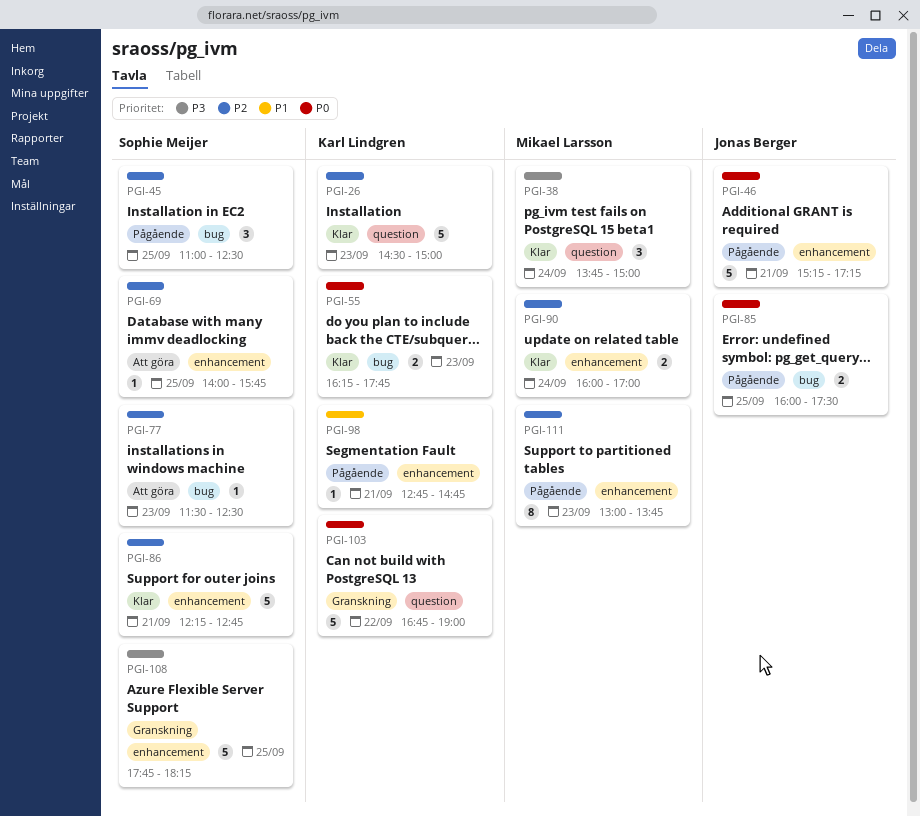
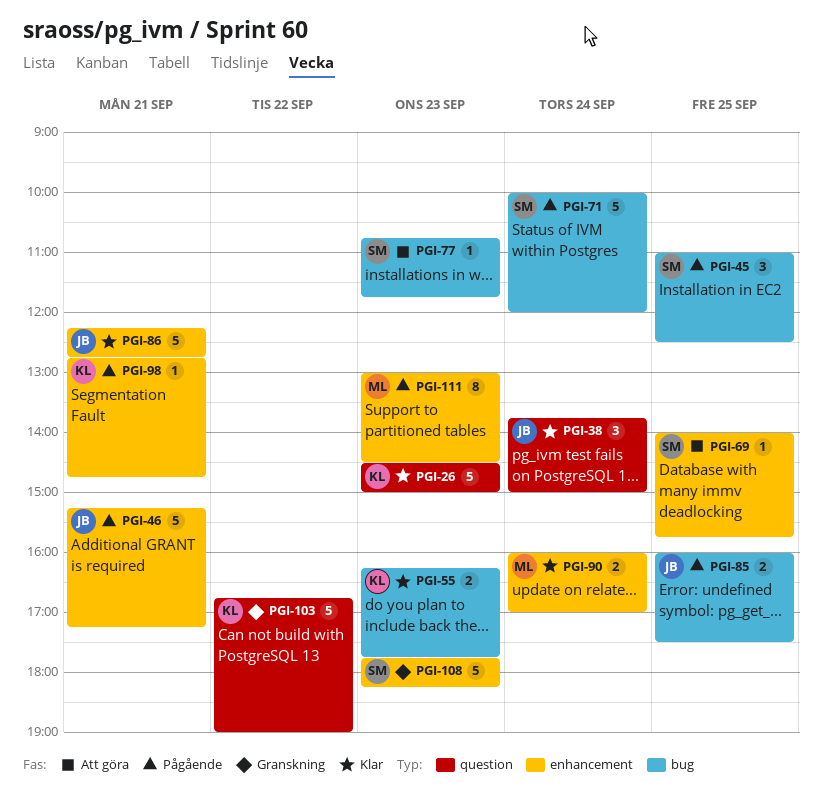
PGI-38, owner: Mikael Larsson -> Jonas Berger
PGI-71: none -> present
PGI-77, begins: 11:30 -> 10:45
PGI-77, ends: 12:30 -> 11:45
PGI-86, owner: Sophie Meijer -> Jonas Berger
PGI-108, day: Sep 25 -> Sep 23
PGI-111, ends: 13:45 -> 14:30

